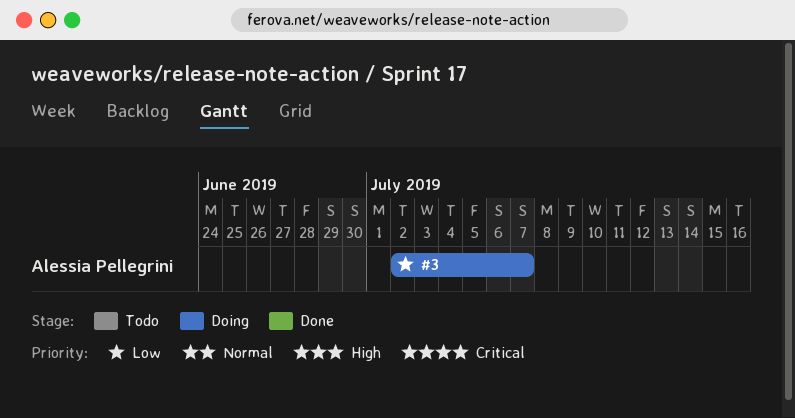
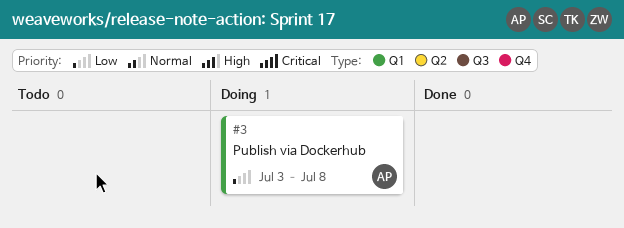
#3, start: Jul 2 -> Jul 3
#3, due: Jul 7 -> Jul 8

